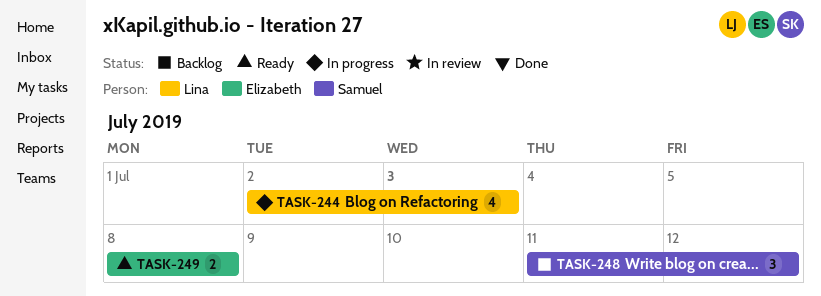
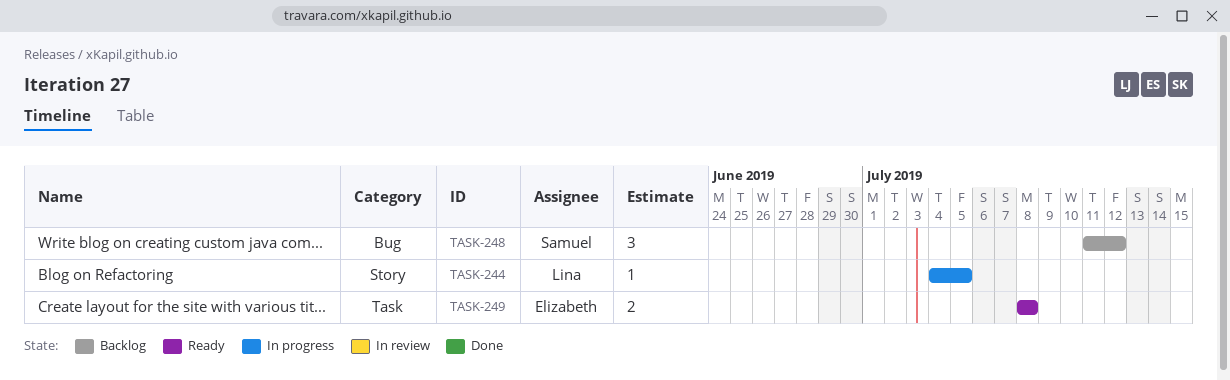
TASK-244, estimate: 4 -> 1
TASK-244, start: Jul 2 -> Jul 4
TASK-244, due: Jul 3 -> Jul 5

